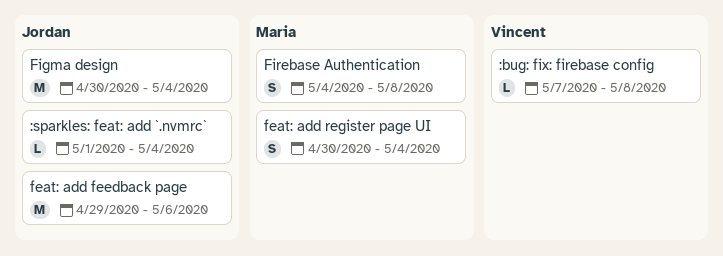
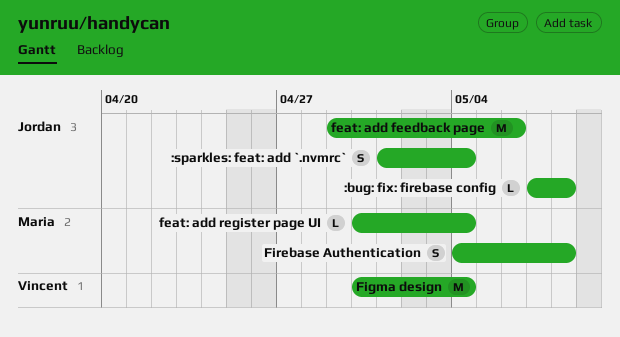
:bug: fix: firebase config, owner: Vincent -> Jordan
:sparkles: feat: add `.nvmrc`, estimate: L -> S
feat: add register page UI, estimate: S -> L
Figma design, owner: Jordan -> Vincent

